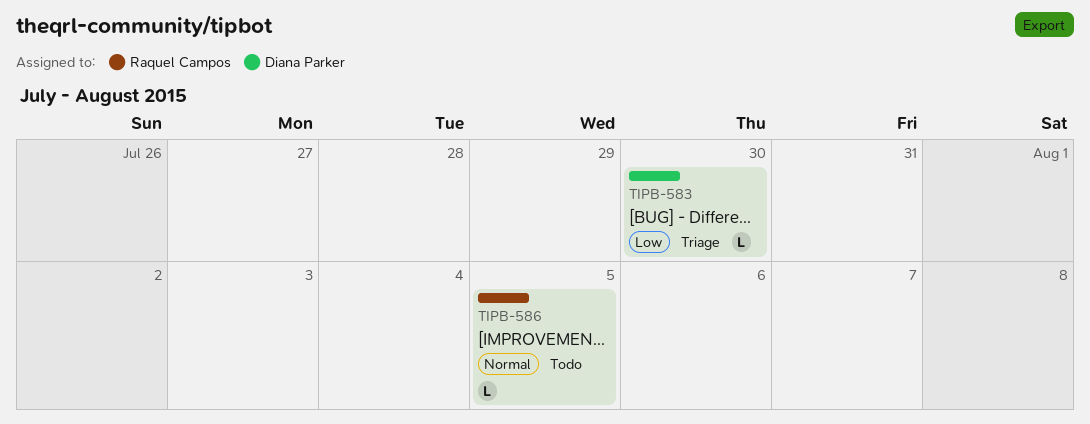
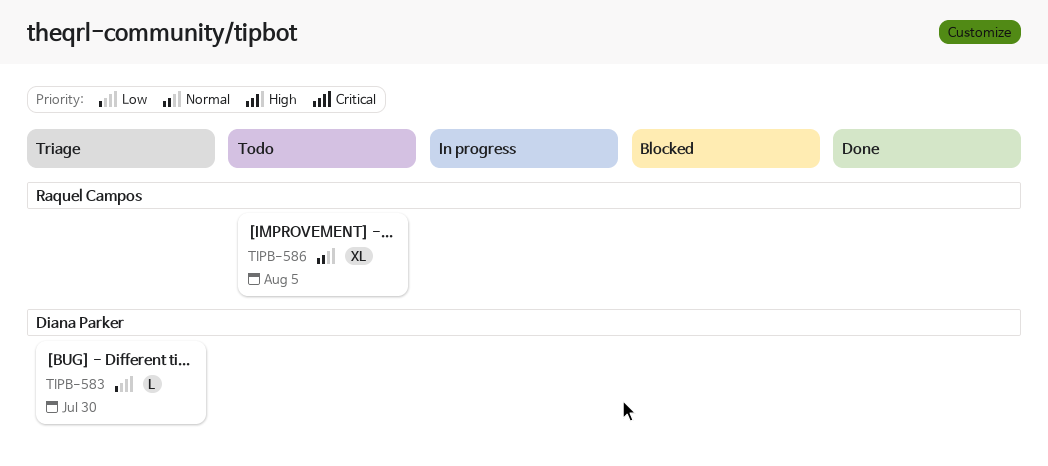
TIPB-586, estimate: L -> XL

